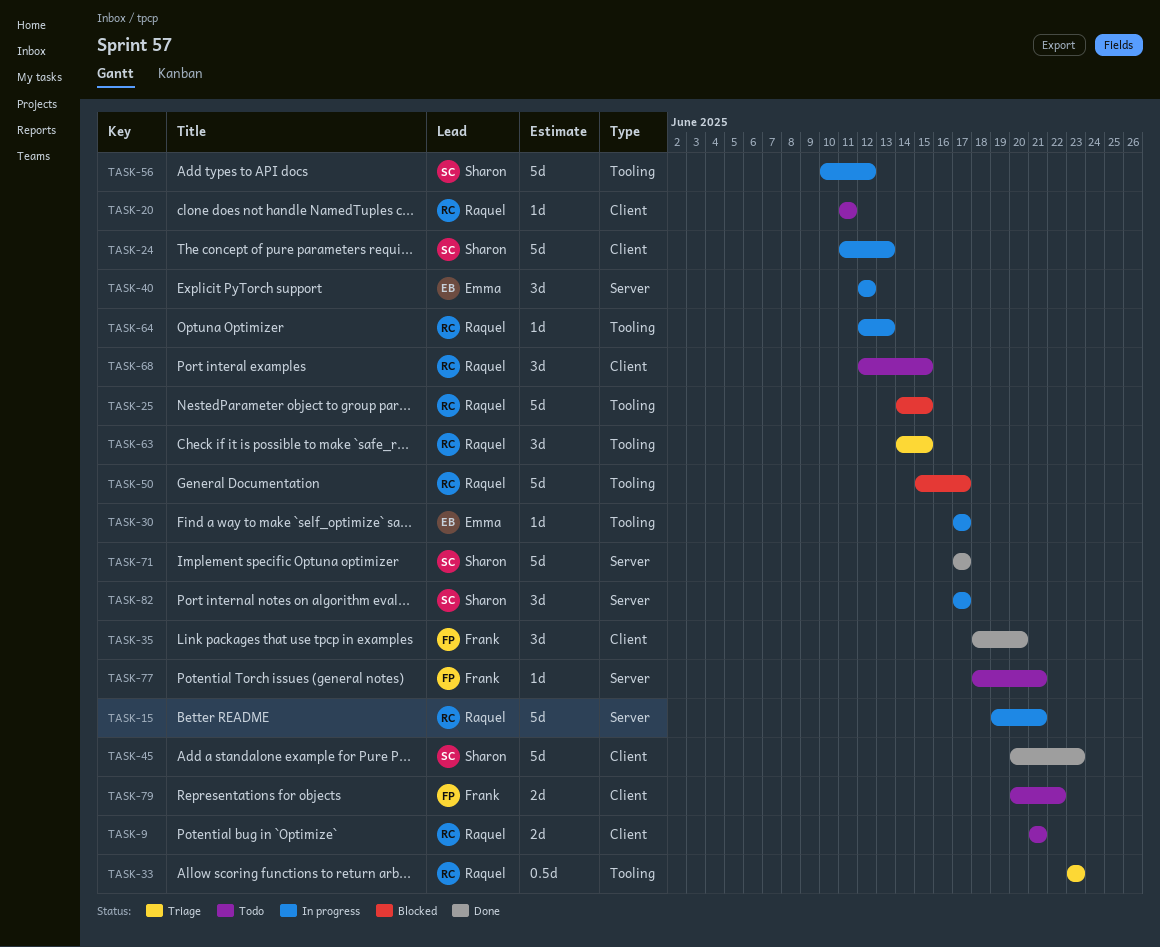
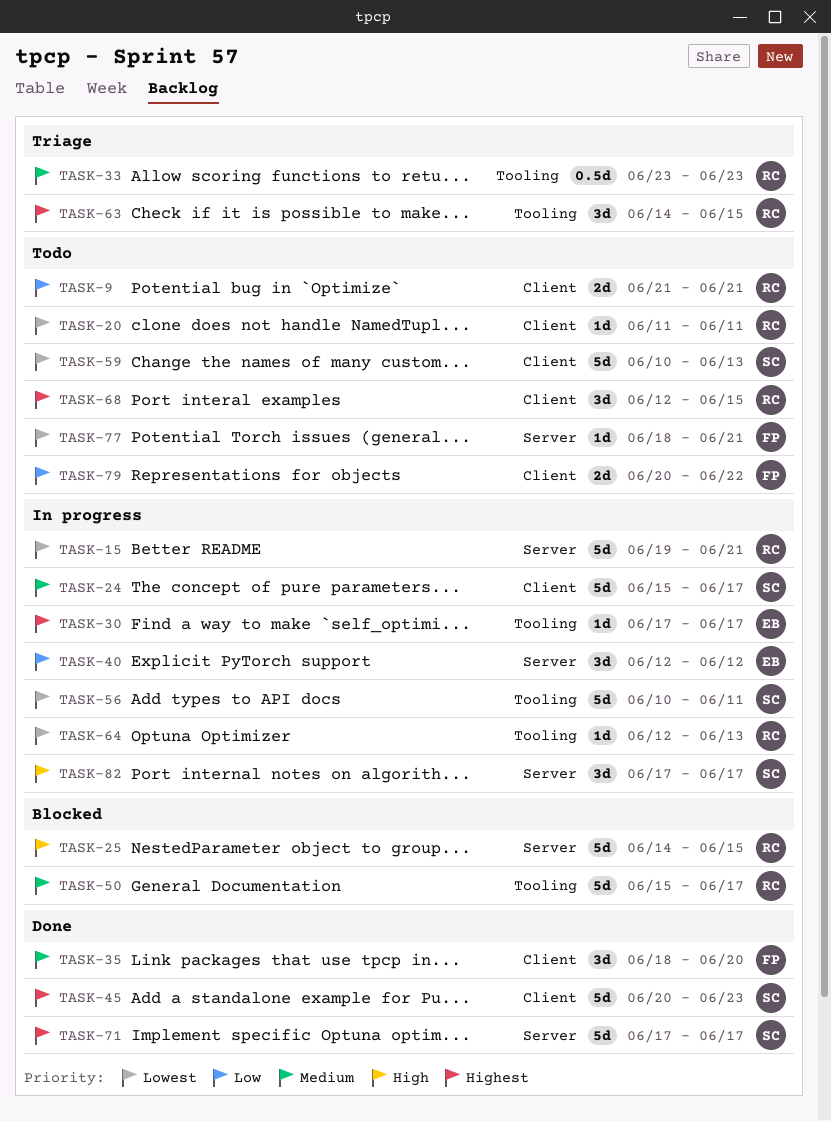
TASK-24, start: Jun 11 -> Jun 15
TASK-24, due: Jun 13 -> Jun 17
TASK-25, label: Tooling -> Server
TASK-56, due: Jun 12 -> Jun 11
TASK-59: none -> present

